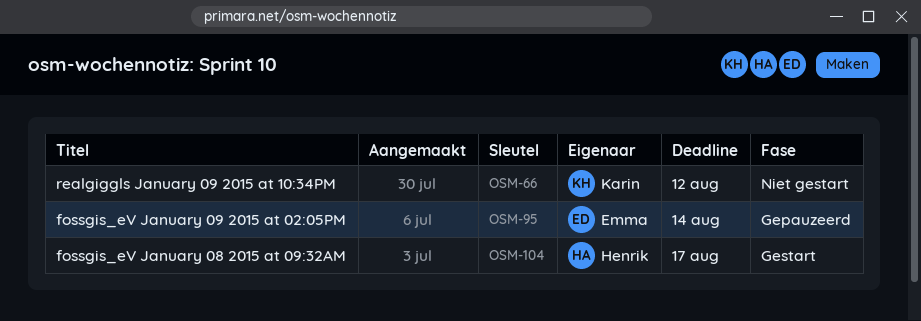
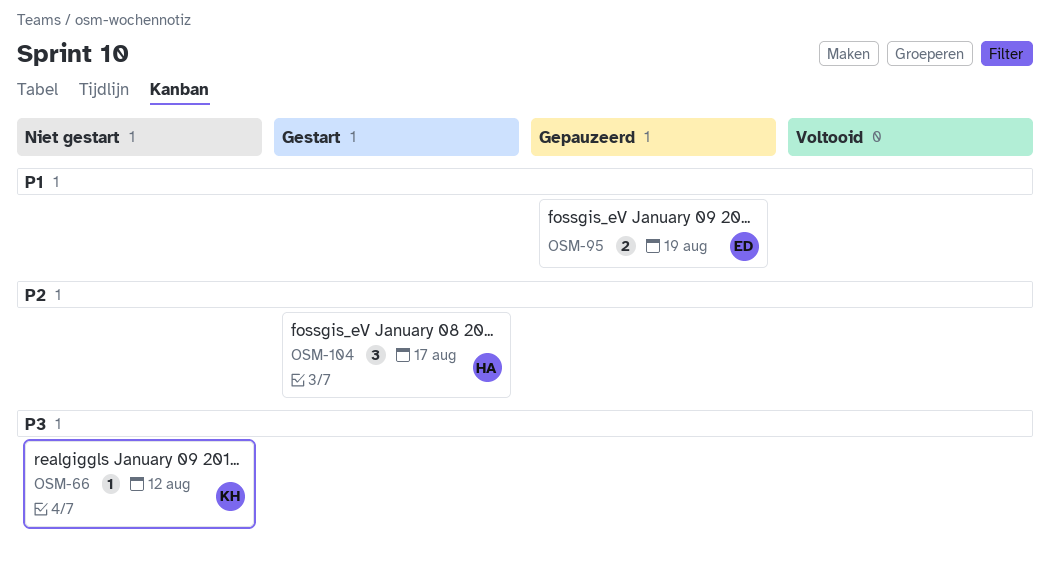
OSM-95, due: Aug 14 -> Aug 19

